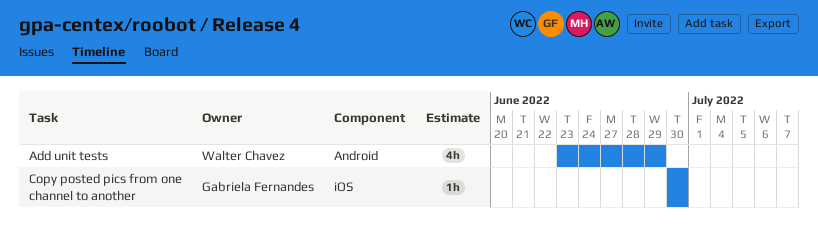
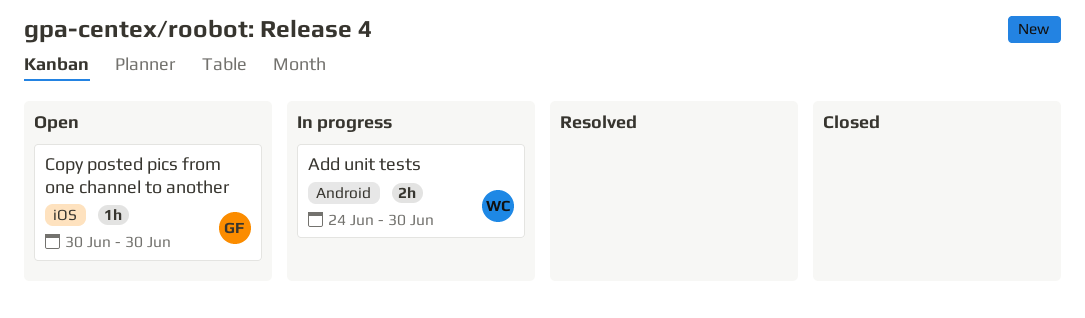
Add unit tests, estimate: 4h -> 2h
Add unit tests, start: Jun 23 -> Jun 24
Add unit tests, due: Jun 29 -> Jun 30

